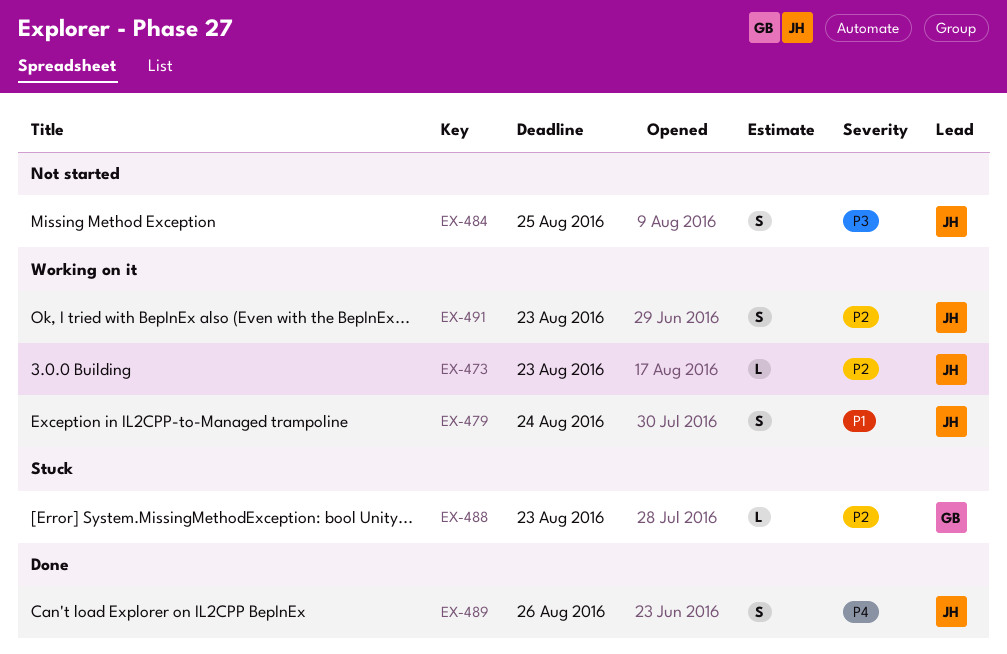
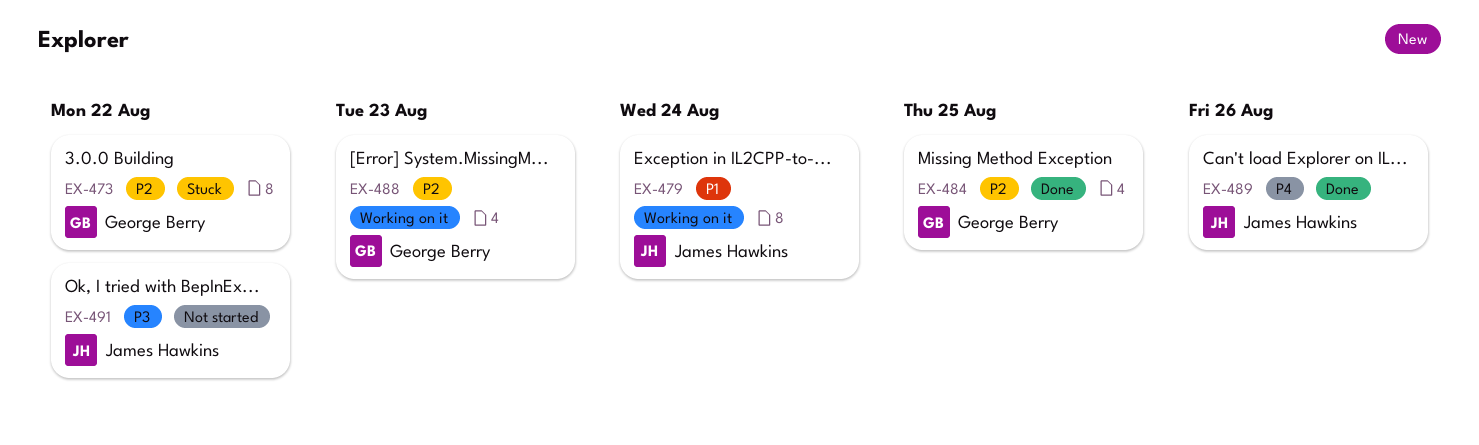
EX-473, status: Working on it -> Stuck
EX-473, owner: James Hawkins -> George Berry
EX-473, due: Aug 23 -> Aug 22
EX-484, status: Not started -> Done
EX-484, owner: James Hawkins -> George Berry
EX-484, priority: P3 -> P2
EX-488, status: Stuck -> Working on it
EX-491, status: Working on it -> Not started
EX-491, priority: P2 -> P3
EX-491, due: Aug 23 -> Aug 22

